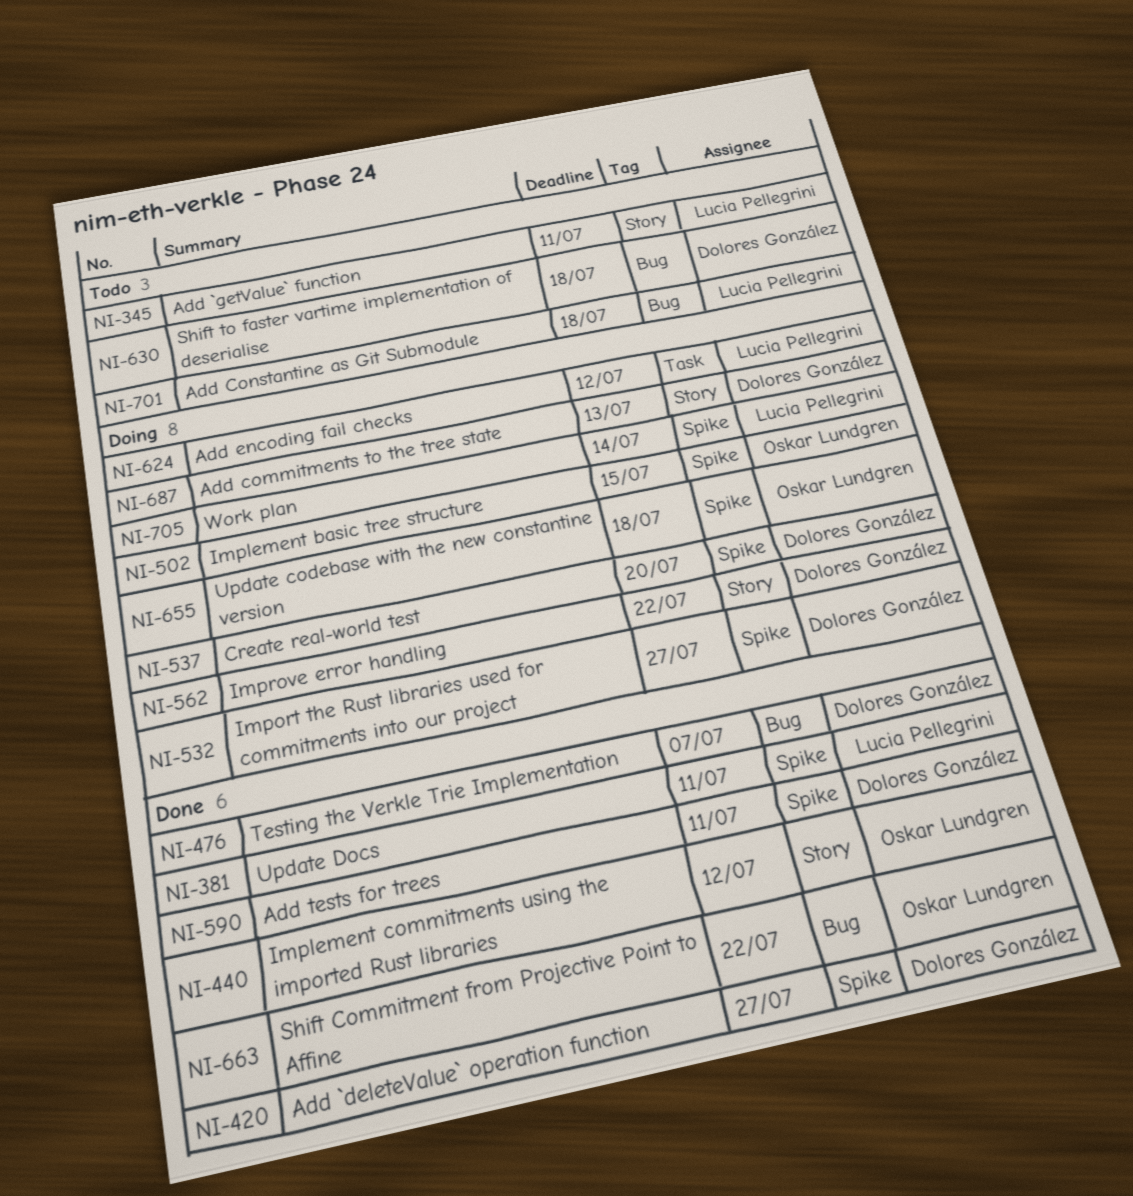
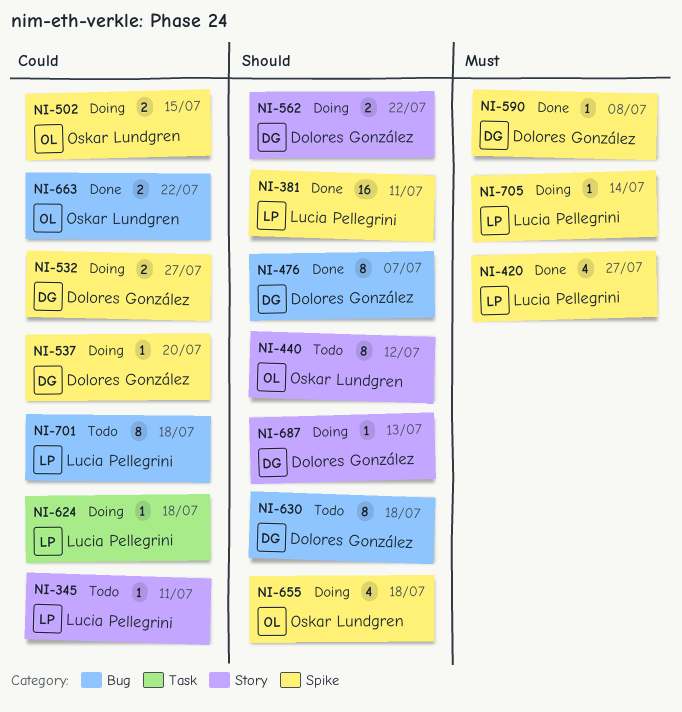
NI-420, owner: Dolores González -> Lucia Pellegrini
NI-440, status: Done -> Todo
NI-590, due: Jul 11 -> Jul 8
NI-624, due: Jul 12 -> Jul 18

